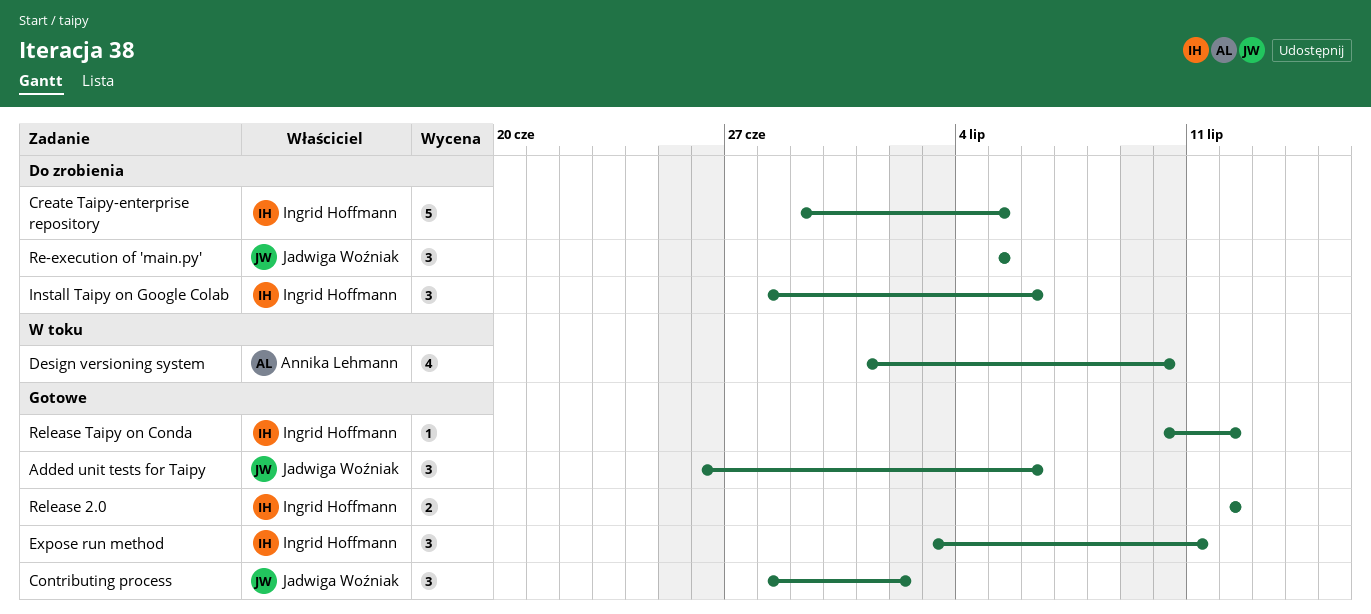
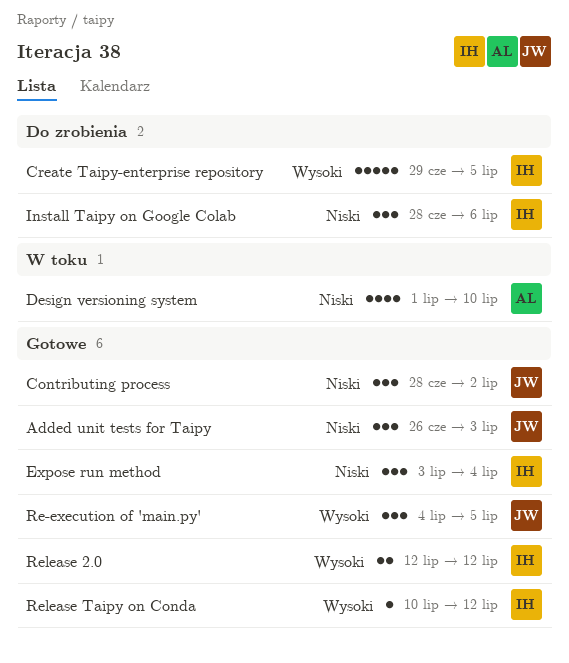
Added unit tests for Taipy, due: Jul 6 -> Jul 3
Expose run method, due: Jul 11 -> Jul 4
Re-execution of 'main.py', status: Do zrobienia -> Gotowe
Re-execution of 'main.py', start: Jul 5 -> Jul 4

